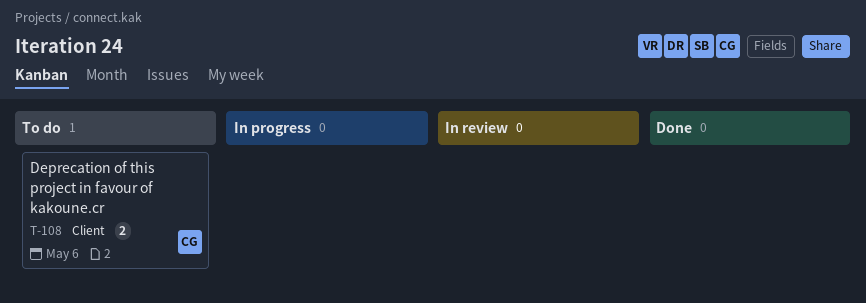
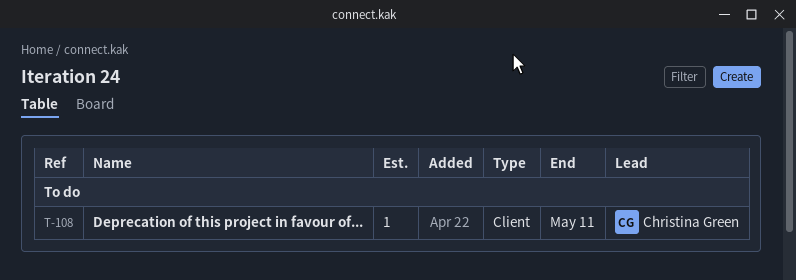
T-108, estimate: 2 -> 1
T-108, due: May 6 -> May 11

